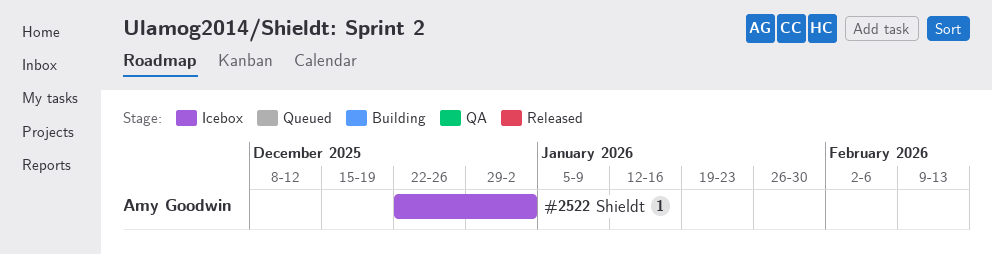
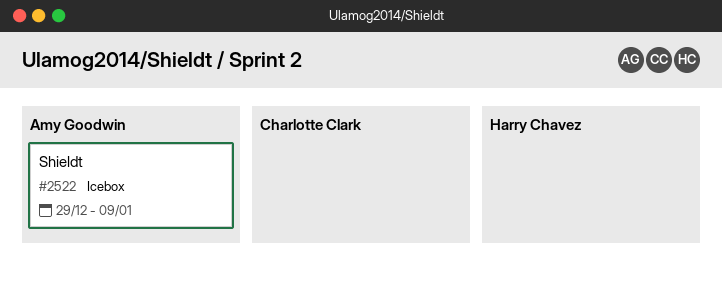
#2522, start: Dec 22 -> Dec 29
#2522, due: Jan 2 -> Jan 9

